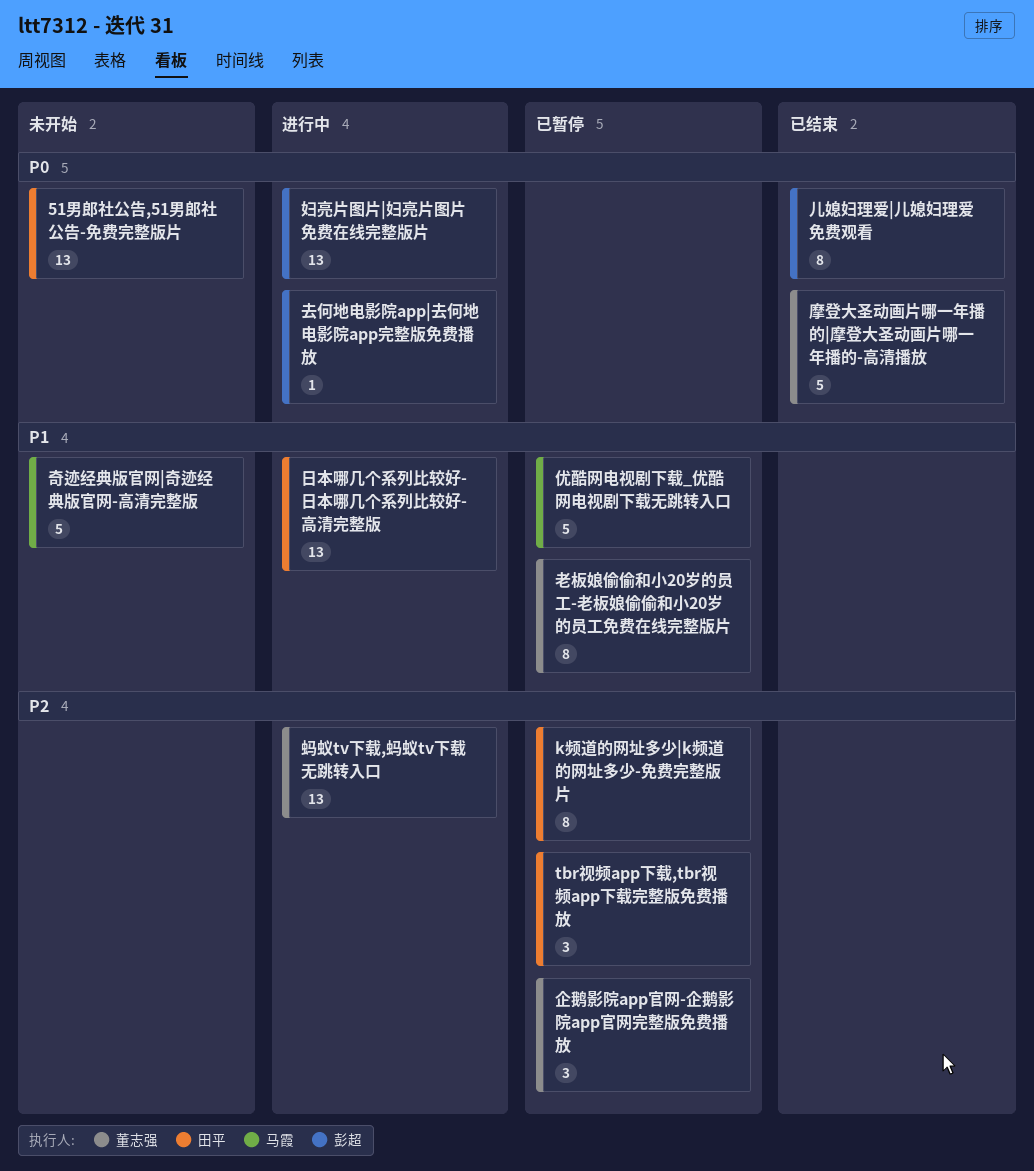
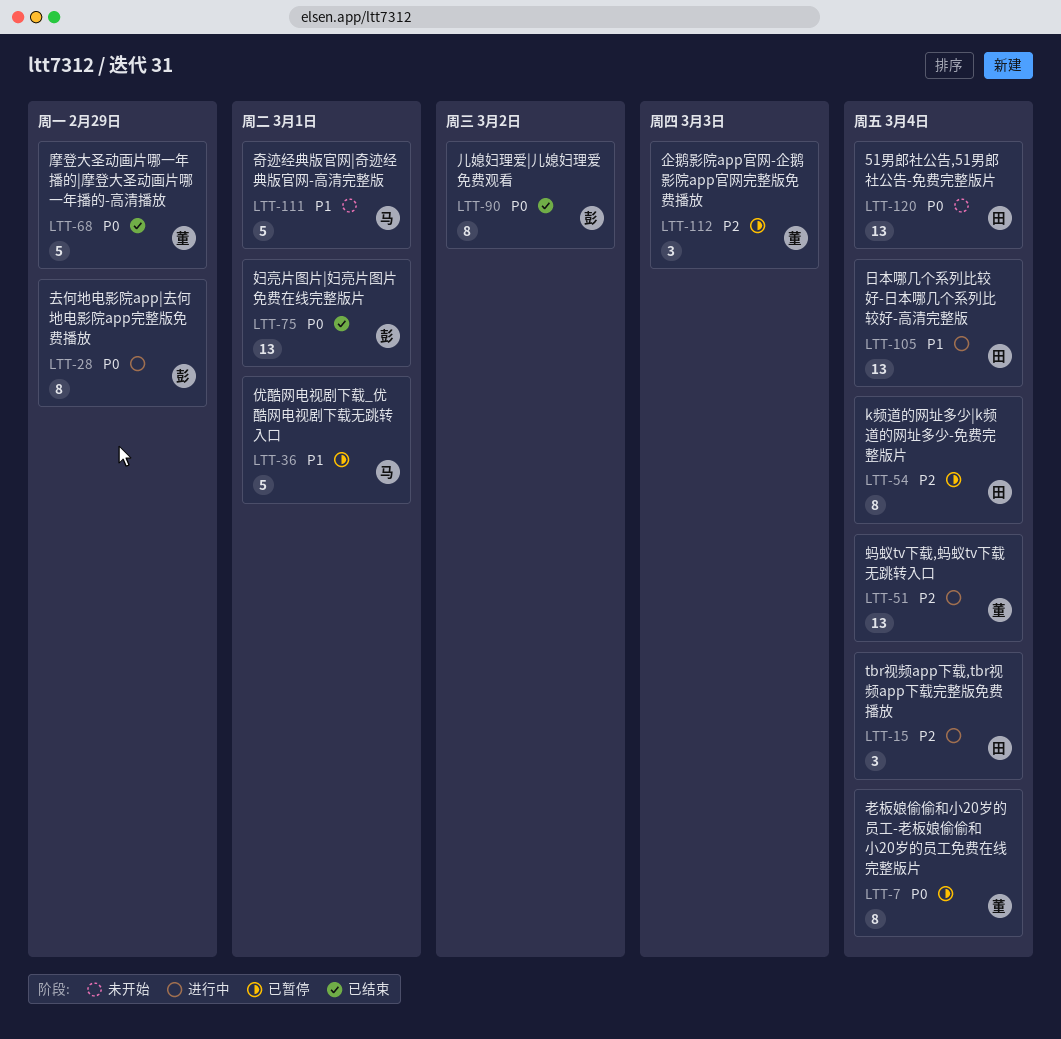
tbr视频app下载,tbr视频app下载完整版免费播放, status: 已暂停 -> 进行中
去何地电影院app|去何地电影院app完整版免费播放, estimate: 1 -> 8
妇亮片图片|妇亮片图片免费在线完整版片, status: 进行中 -> 已结束
老板娘偷偷和小20岁的员工-老板娘偷偷和小20岁的员工免费在线完整版片, priority: P1 -> P0

